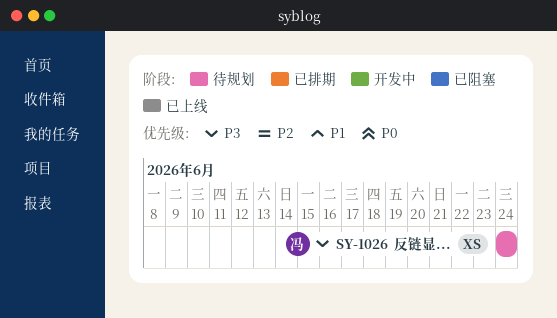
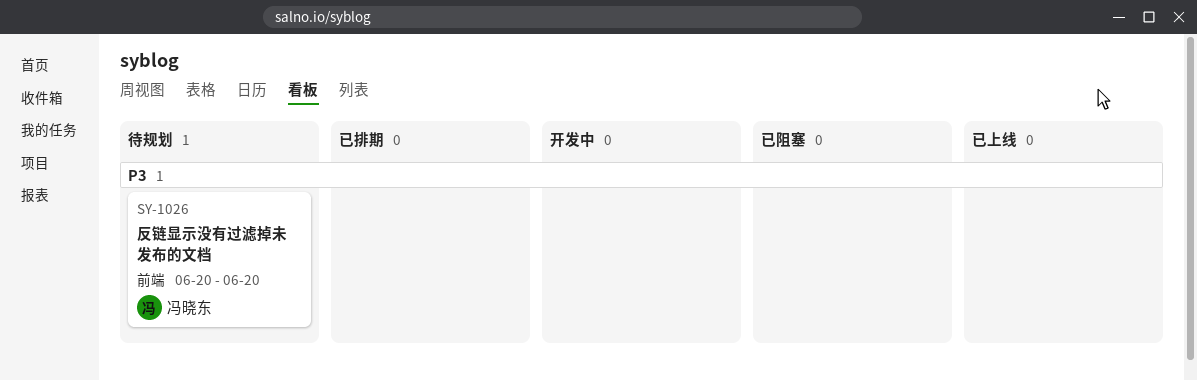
SY-1026, start: Jun 24 -> Jun 20
SY-1026, due: Jun 24 -> Jun 20

